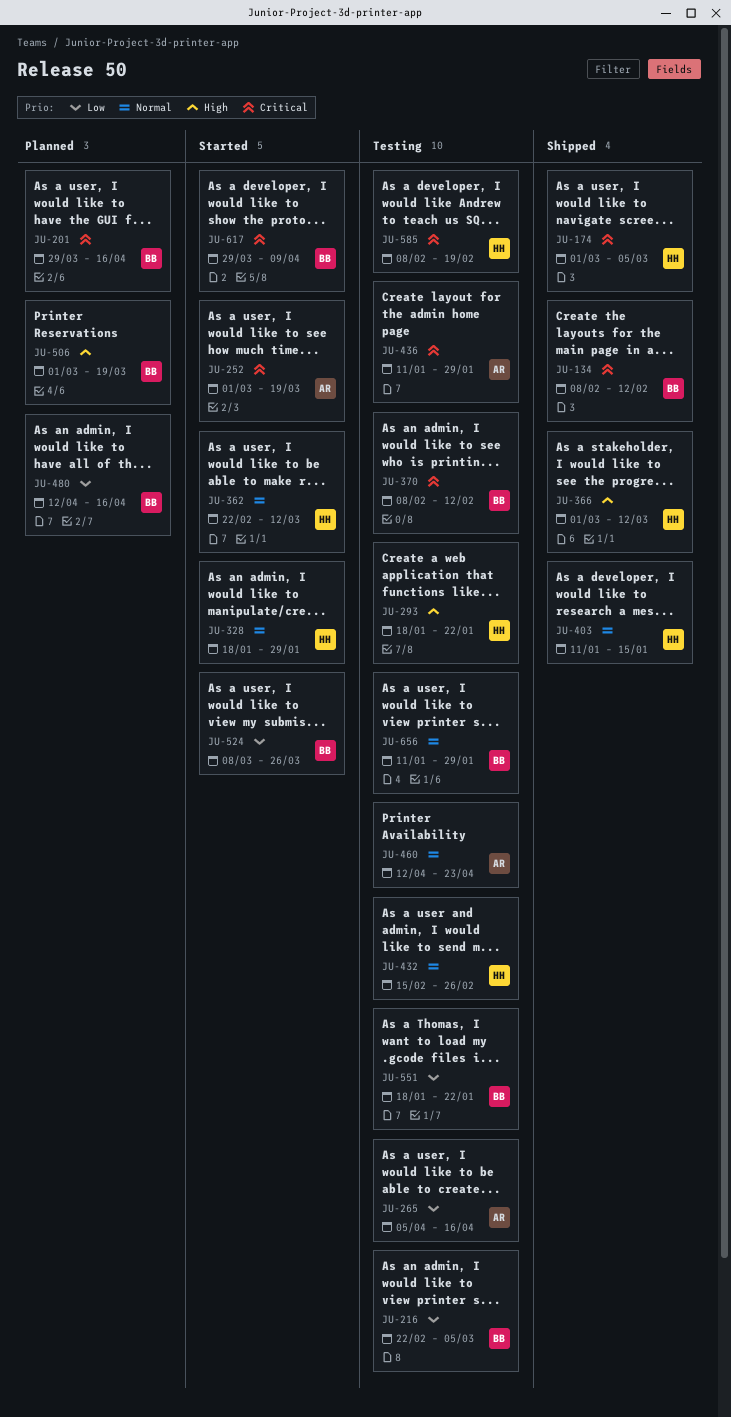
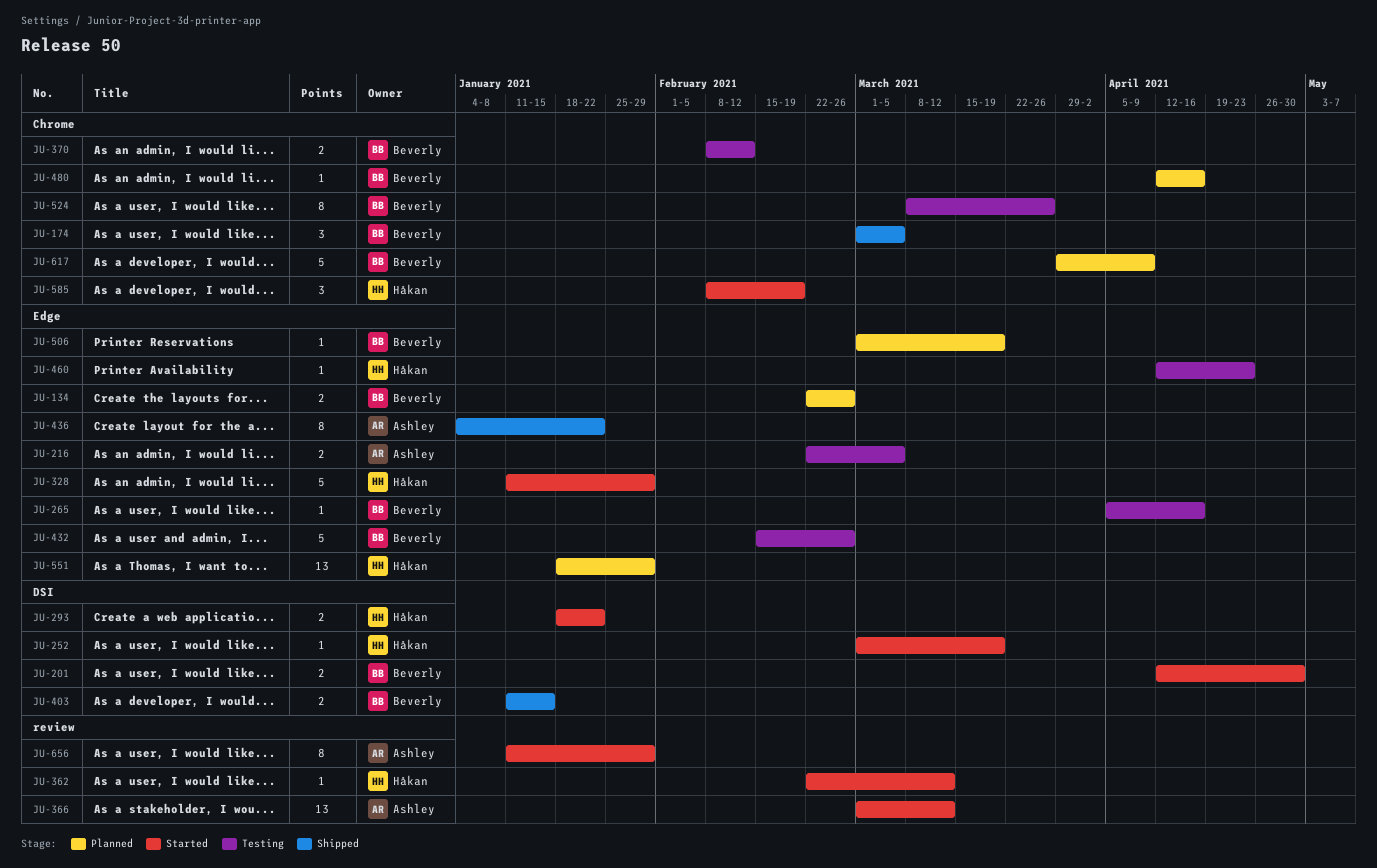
JU-134, status: Shipped -> Planned
JU-134, start: Feb 8 -> Feb 22
JU-134, due: Feb 12 -> Feb 26
JU-174, owner: Håkan -> Beverly
JU-201, status: Planned -> Started
JU-201, start: Mar 29 -> Apr 12
JU-201, due: Apr 16 -> Apr 30
JU-216, owner: Beverly -> Ashley
JU-252, owner: Ashley -> Håkan
JU-265, owner: Ashley -> Beverly
JU-293, status: Testing -> Started
JU-328, start: Jan 18 -> Jan 11
JU-366, status: Shipped -> Started
JU-366, owner: Håkan -> Ashley
JU-403, owner: Håkan -> Beverly
JU-432, owner: Håkan -> Beverly
JU-436, status: Testing -> Shipped
JU-436, start: Jan 11 -> Jan 4
JU-436, due: Jan 29 -> Jan 22
JU-460, owner: Ashley -> Håkan
JU-524, status: Started -> Testing
JU-551, status: Testing -> Planned
JU-551, owner: Beverly -> Håkan
JU-551, due: Jan 22 -> Jan 29
JU-585, status: Testing -> Started
JU-617, status: Started -> Planned
JU-656, status: Testing -> Started
JU-656, owner: Beverly -> Ashley

